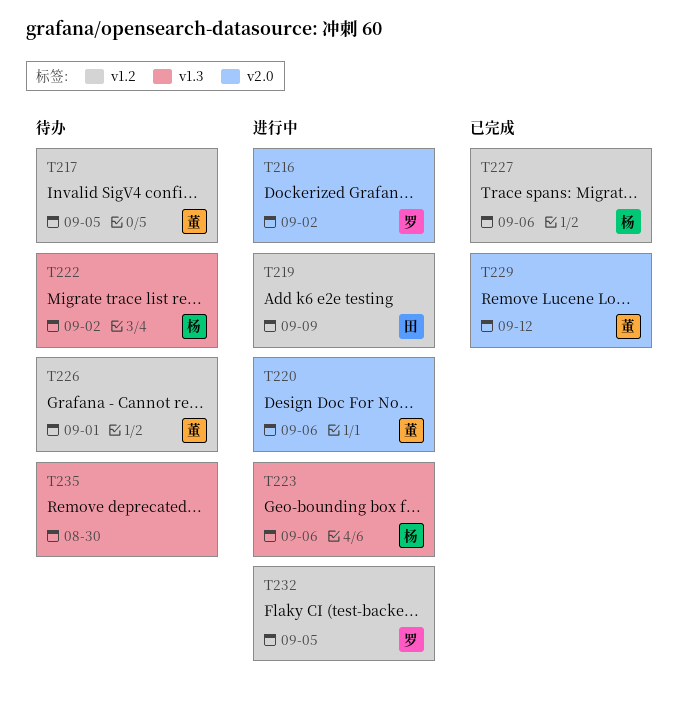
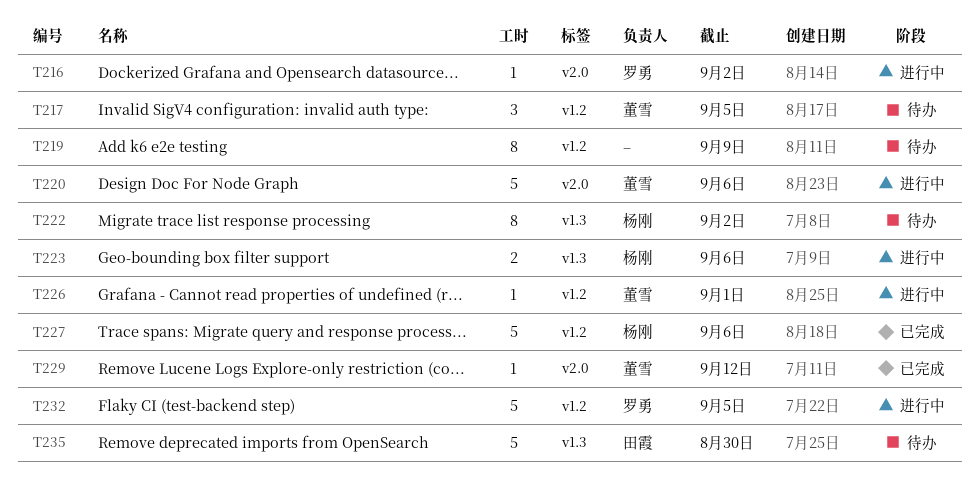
T219, status: 进行中 -> 待办
T219, owner: 田霞 -> none
T226, status: 待办 -> 进行中
T235, owner: none -> 田霞

